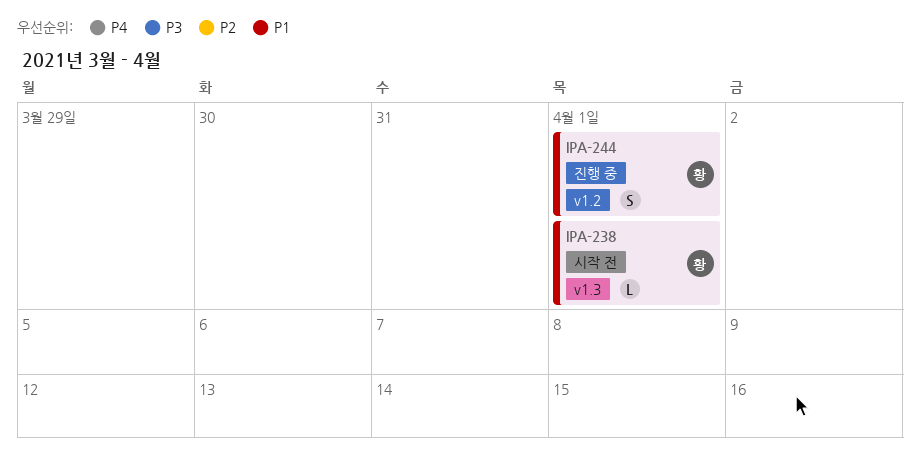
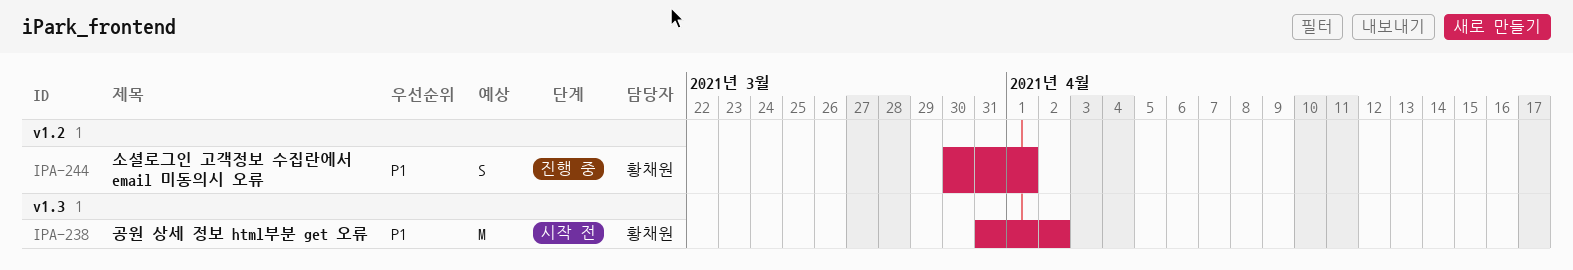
IPA-238, estimate: L -> M
IPA-238, due: Apr 1 -> Apr 2

